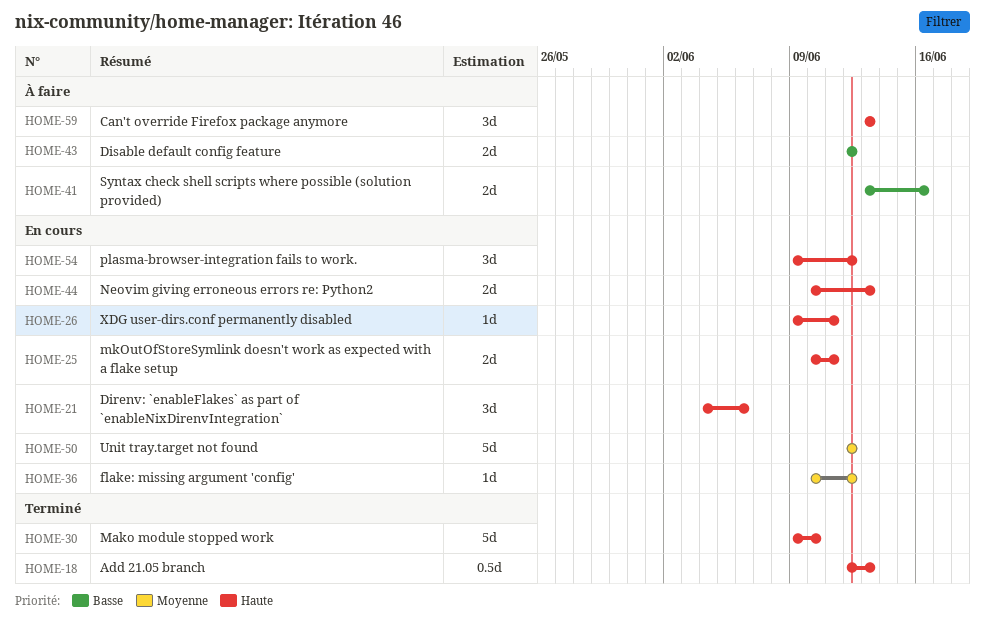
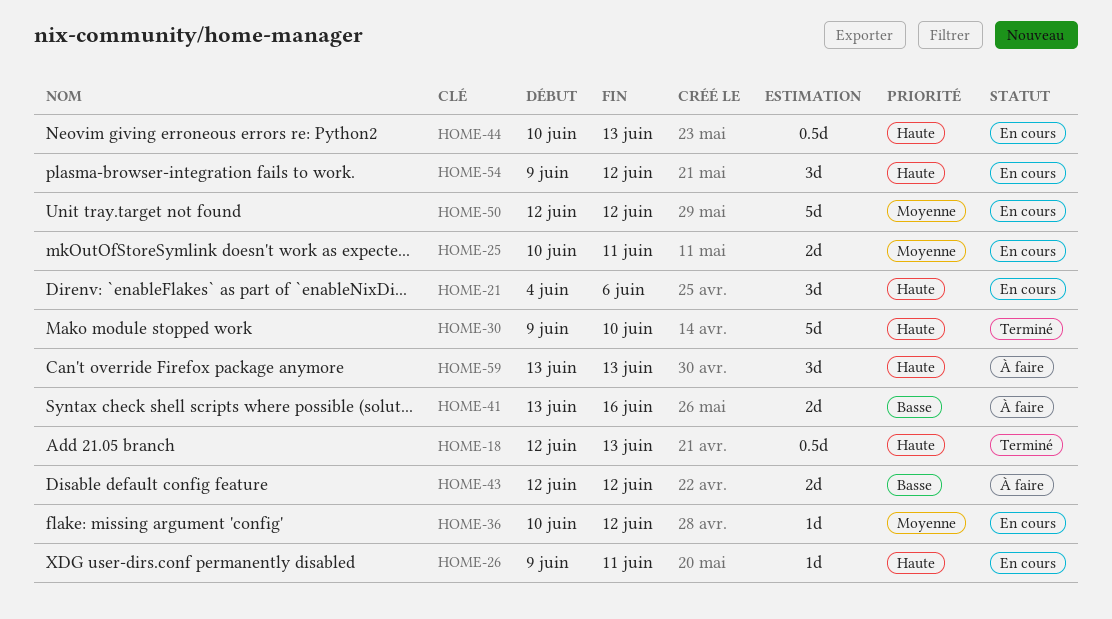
HOME-25, priority: Haute -> Moyenne
HOME-44, estimate: 2d -> 0.5d

